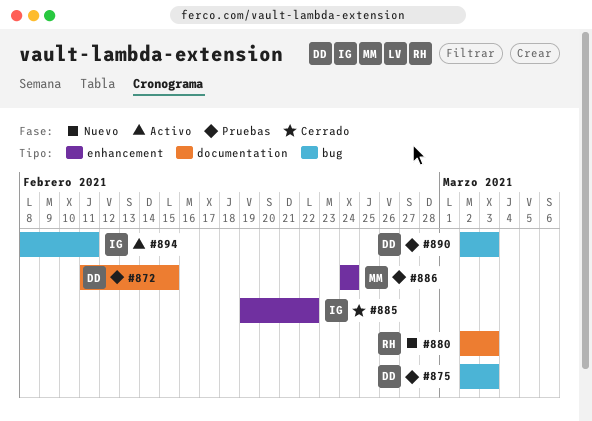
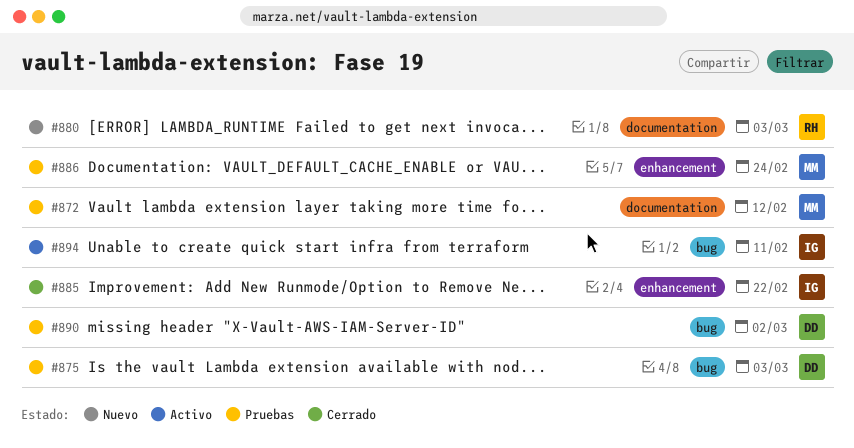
#872, owner: DD -> MM
#872, due: Feb 15 -> Feb 12
#890, due: Mar 3 -> Mar 2

